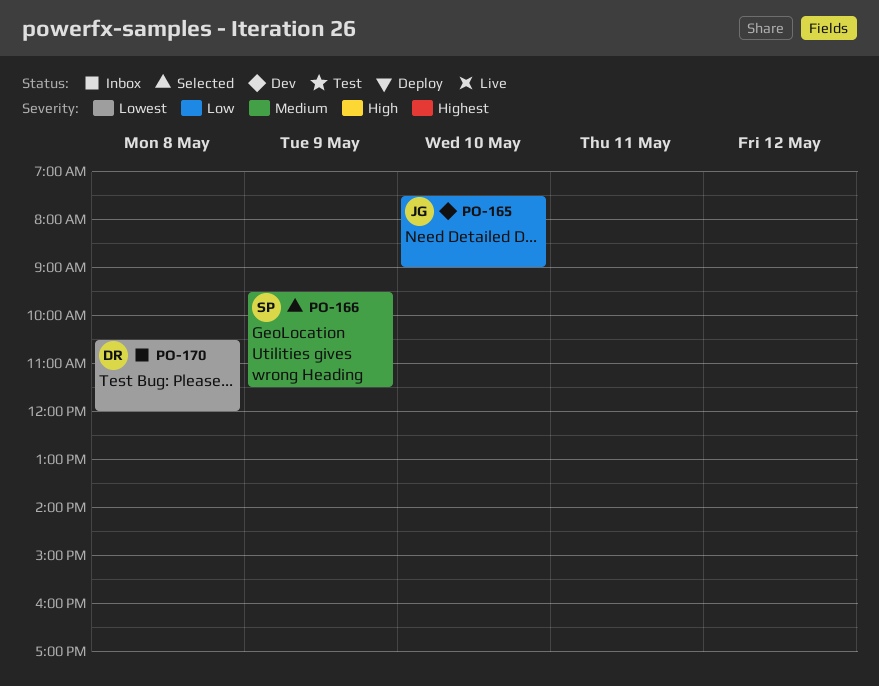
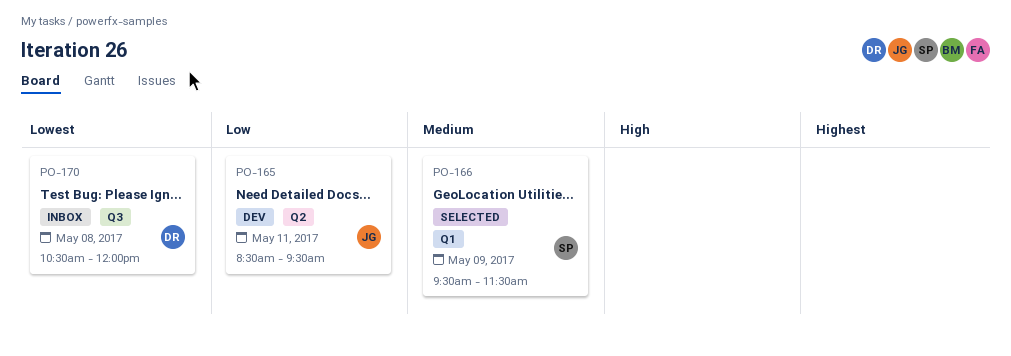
PO-165, day: May 10 -> May 11
PO-165, begins: 07:30 -> 08:30
PO-165, ends: 09:00 -> 09:30

